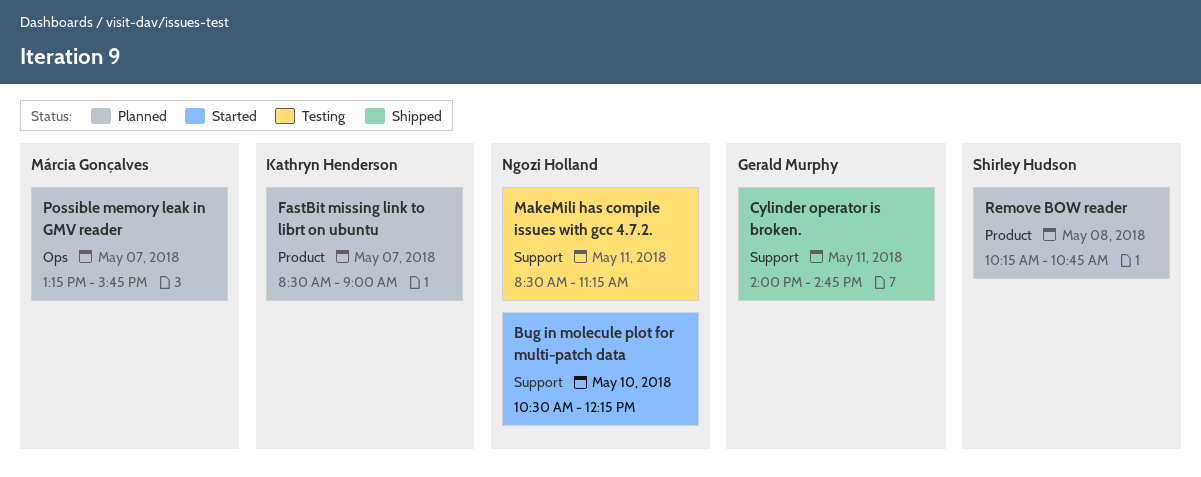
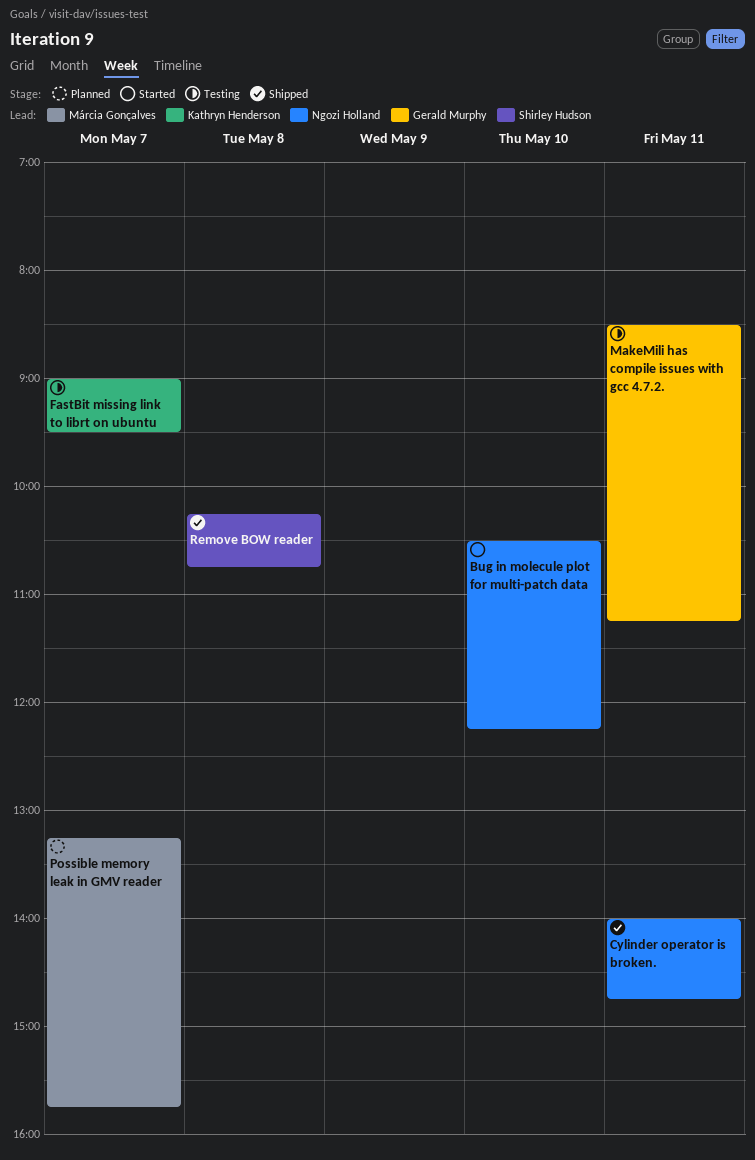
Cylinder operator is broken., owner: Gerald Murphy -> Ngozi Holland
FastBit missing link to librt on ubuntu, status: Planned -> Testing
FastBit missing link to librt on ubuntu, begins: 08:30 -> 09:00
FastBit missing link to librt on ubuntu, ends: 09:00 -> 09:30
MakeMili has compile issues with gcc 4.7.2., owner: Ngozi Holland -> Gerald Murphy
Remove BOW reader, status: Planned -> Shipped

